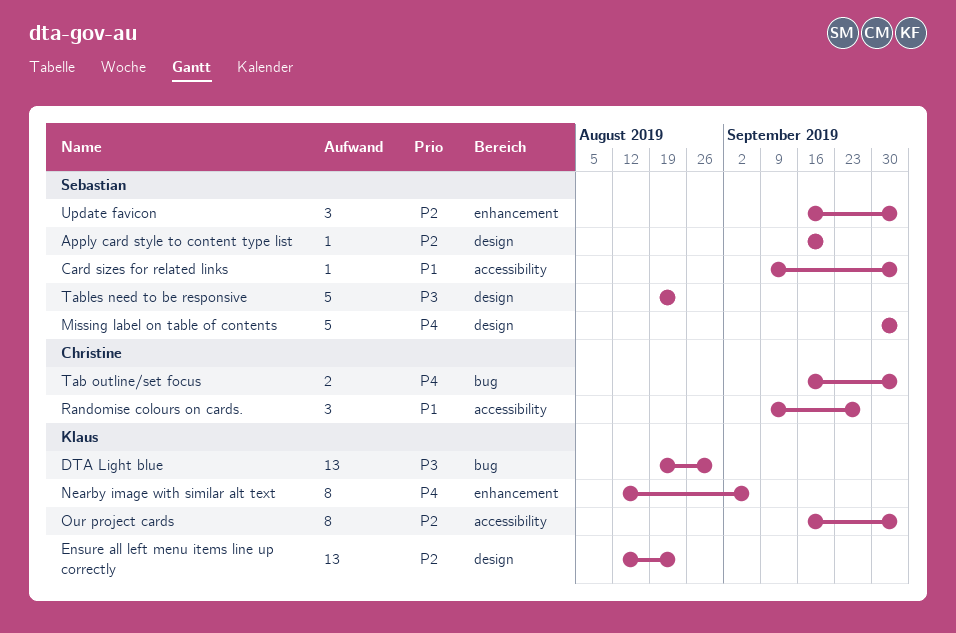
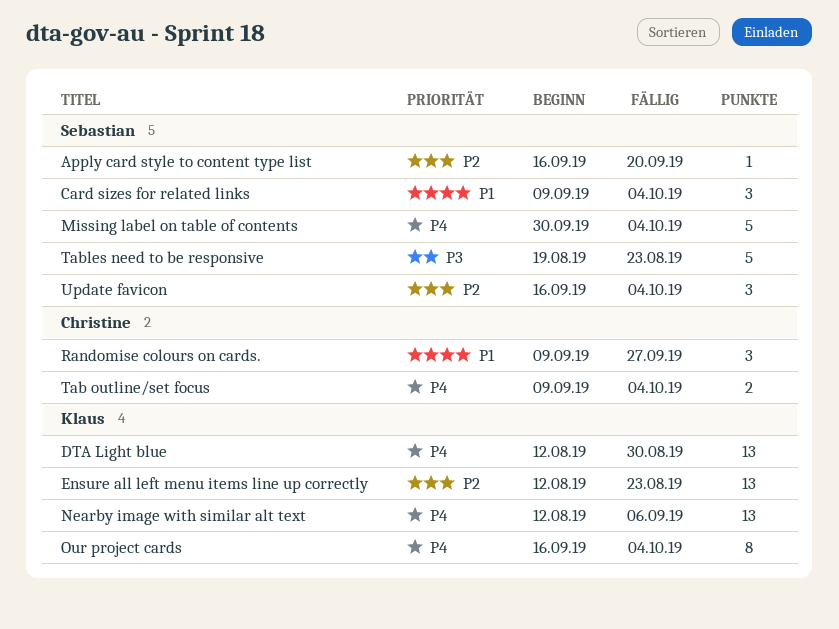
Card sizes for related links, estimate: 1 -> 3
DTA Light blue, priority: P3 -> P4
DTA Light blue, start: Aug 19 -> Aug 12
Nearby image with similar alt text, estimate: 8 -> 13
Our project cards, priority: P2 -> P4
Tab outline/set focus, start: Sep 16 -> Sep 9

